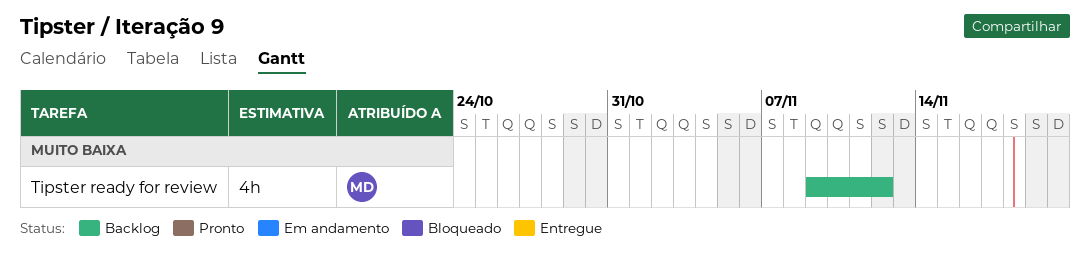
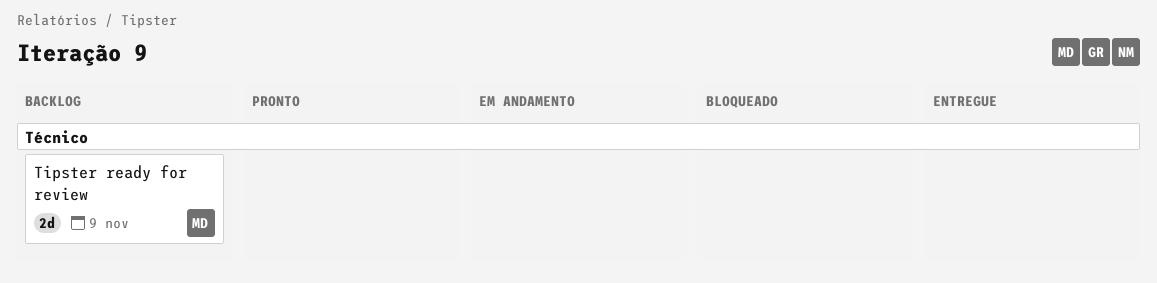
Tipster ready for review, estimate: 4h -> 2d
Tipster ready for review, due: Nov 12 -> Nov 9

